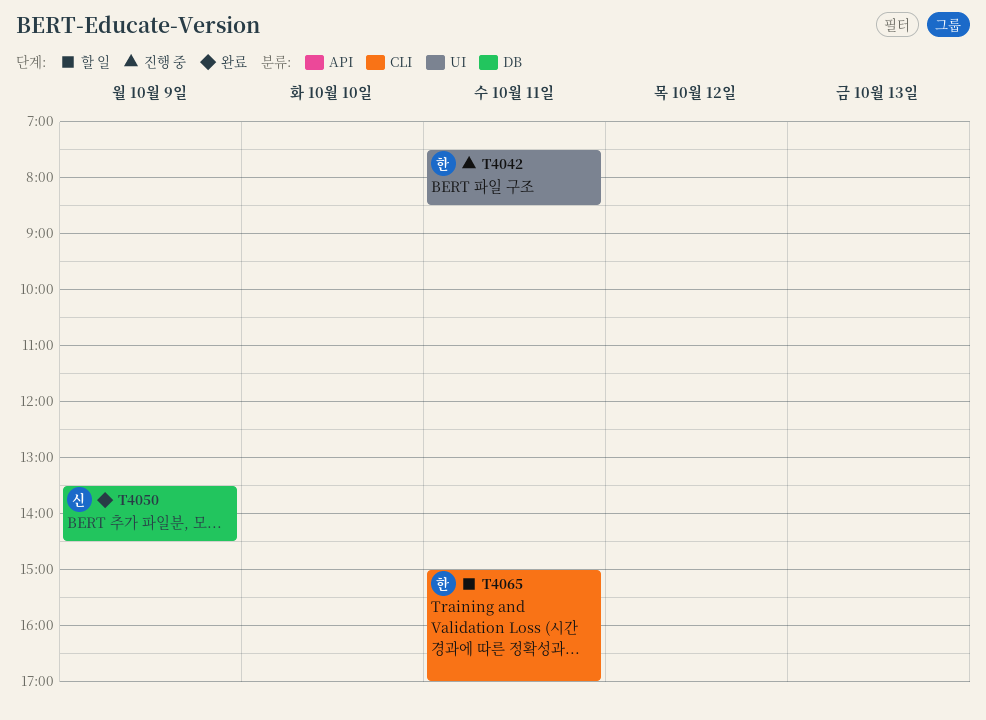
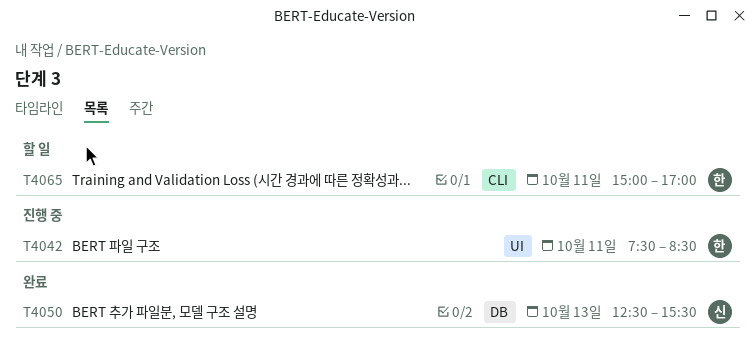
T4050, day: Oct 9 -> Oct 13
T4050, begins: 13:30 -> 12:30
T4050, ends: 14:30 -> 15:30

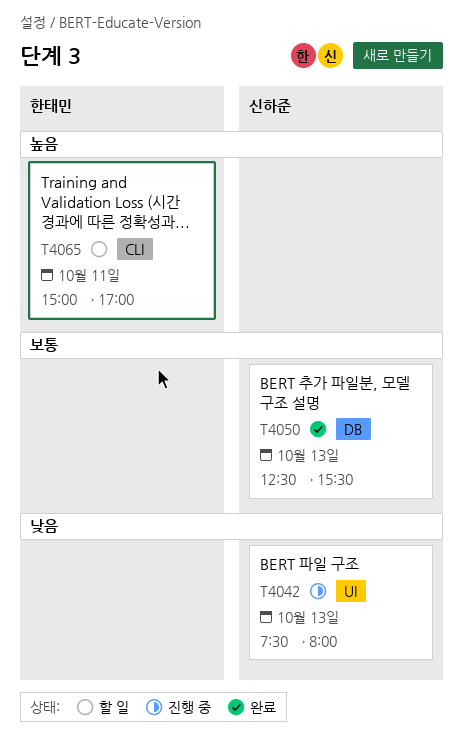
T4042, owner: 한태민 -> 신하준
T4042, day: Oct 11 -> Oct 13
T4042, ends: 08:30 -> 08:00

